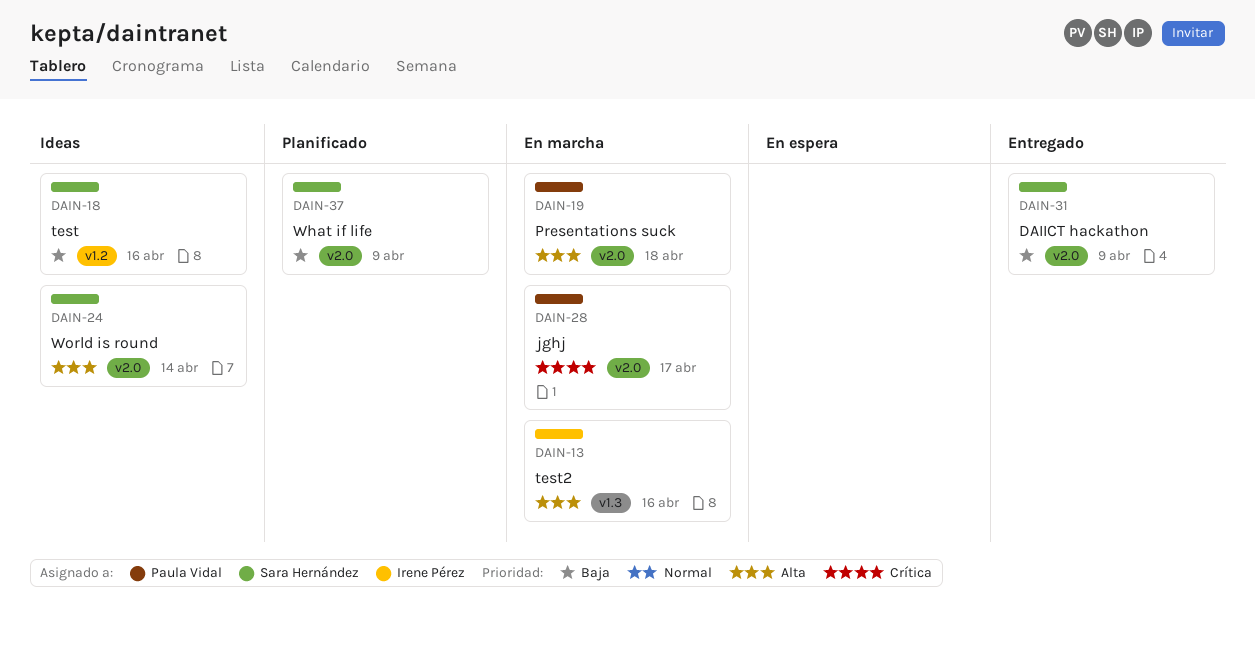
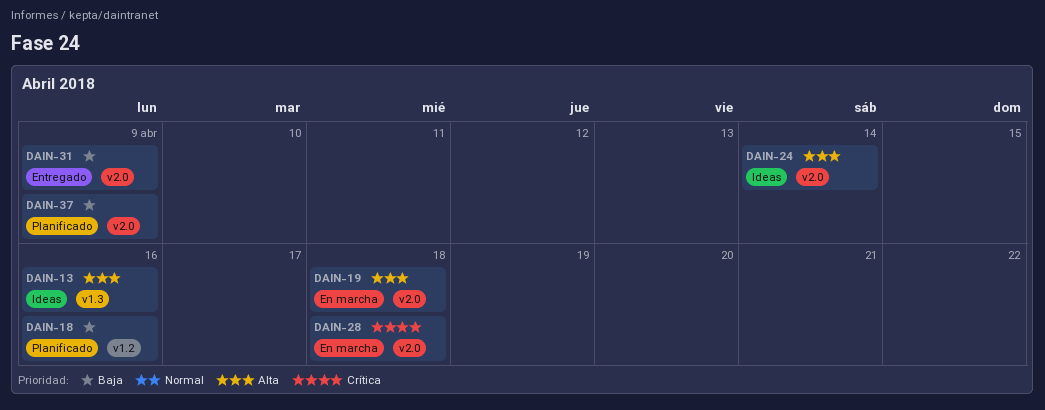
DAIN-13, status: En marcha -> Ideas
DAIN-18, status: Ideas -> Planificado
DAIN-28, due: Apr 17 -> Apr 18

